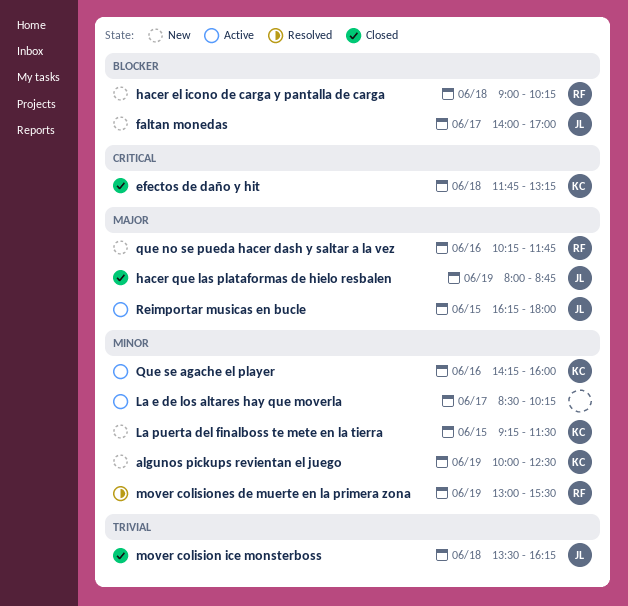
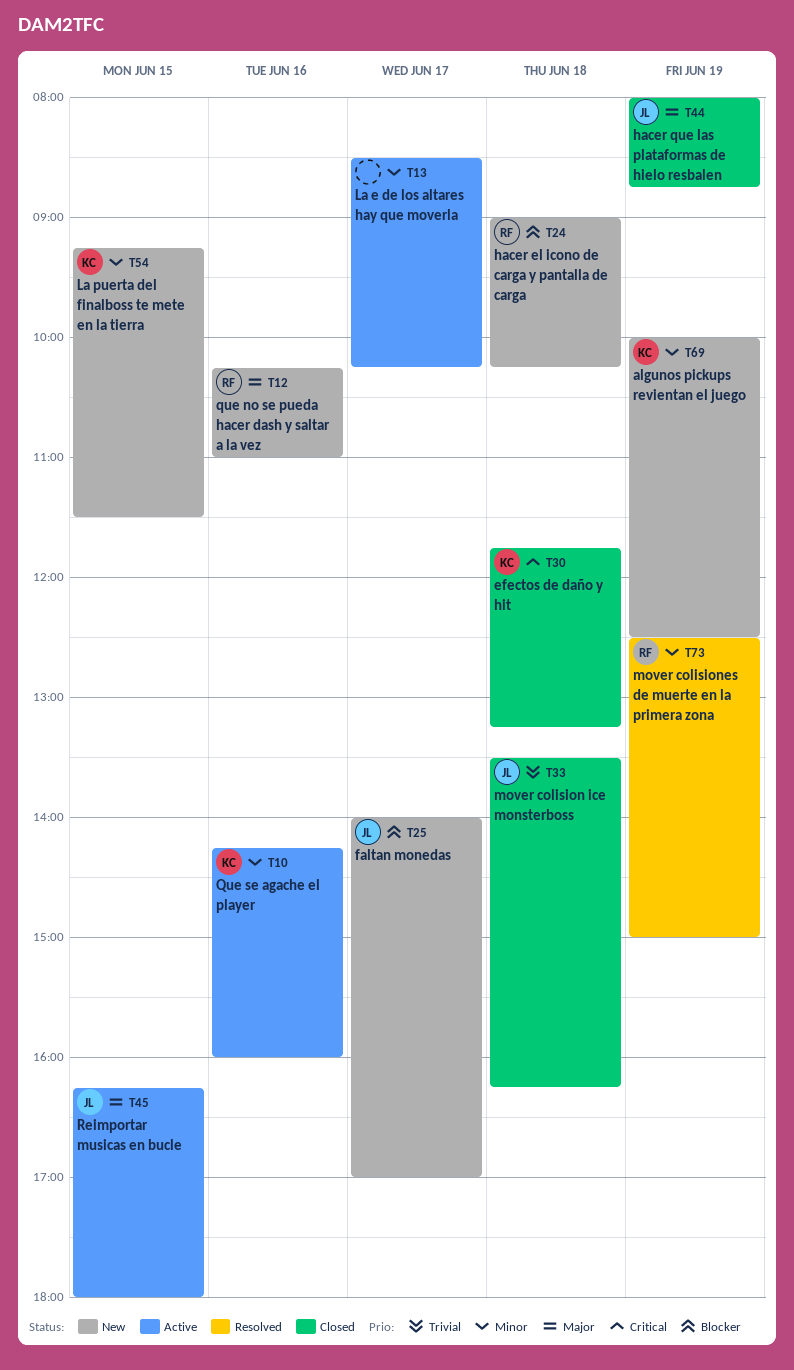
mover colisiones de muerte en la primera zona, begins: 13:00 -> 12:30
mover colisiones de muerte en la primera zona, ends: 15:30 -> 15:00
que no se pueda hacer dash y saltar a la vez, ends: 11:45 -> 11:00

